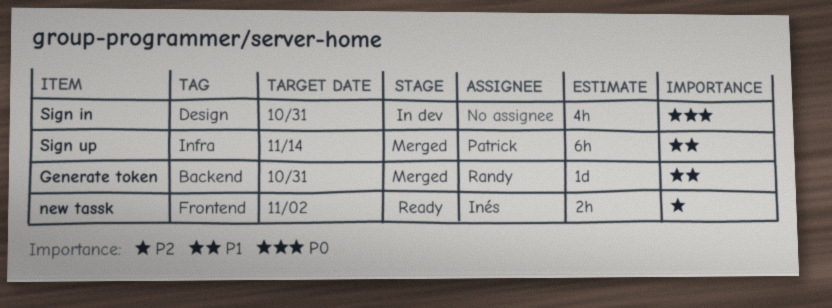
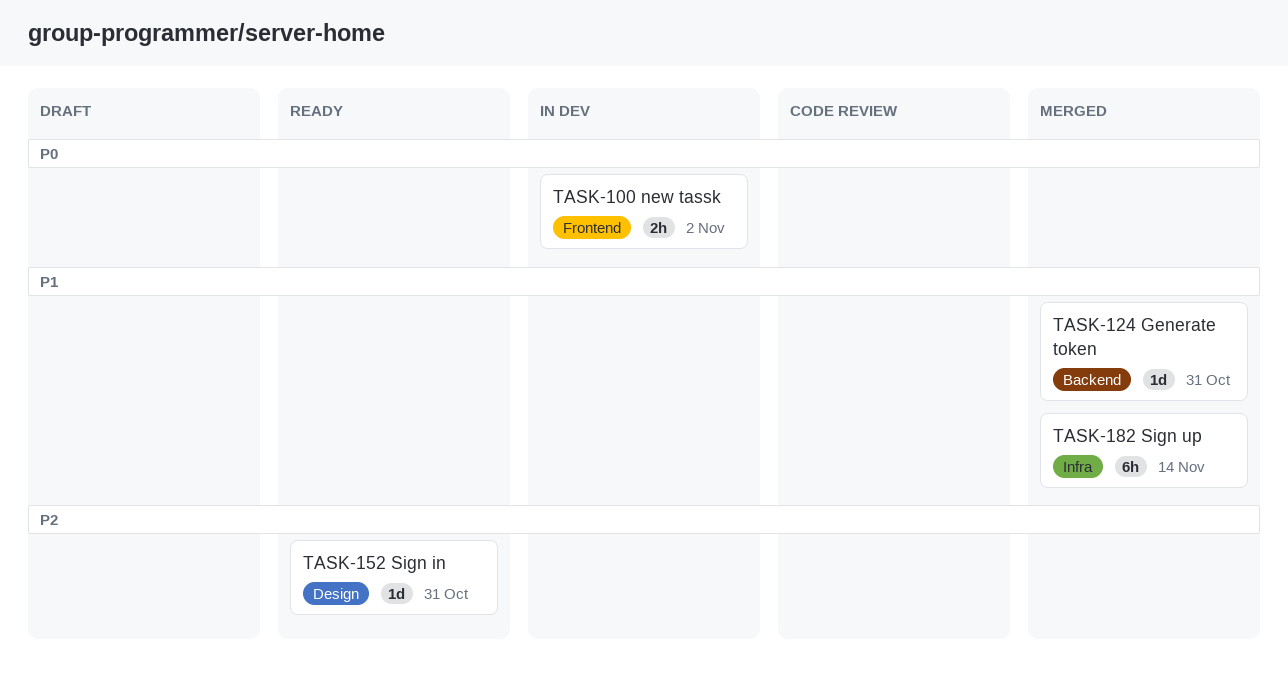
new tassk, status: Ready -> In dev
new tassk, priority: P2 -> P0
Sign in, status: In dev -> Ready
Sign in, priority: P0 -> P2
Sign in, estimate: 4h -> 1d

